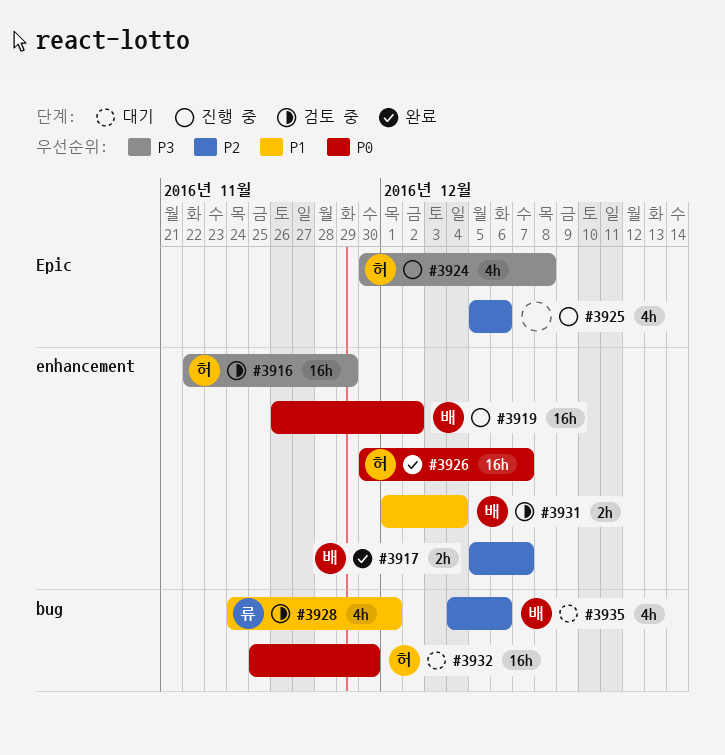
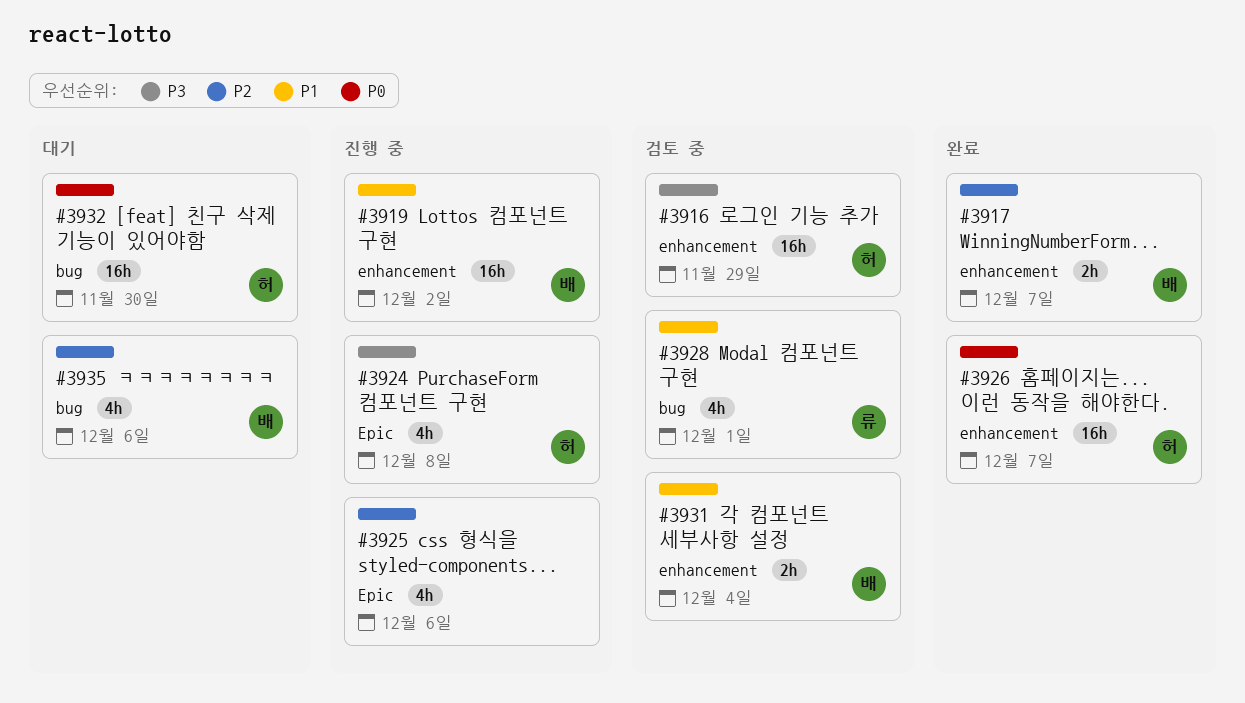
#3919, priority: P0 -> P1

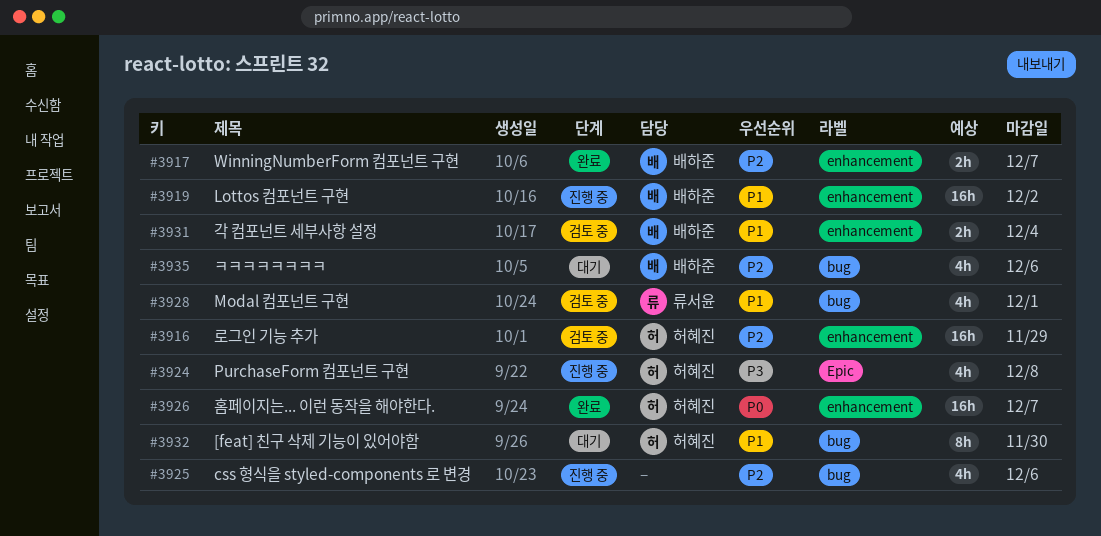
#3916, priority: P3 -> P2
#3925, label: Epic -> bug
#3932, priority: P0 -> P1
#3932, estimate: 16h -> 8h

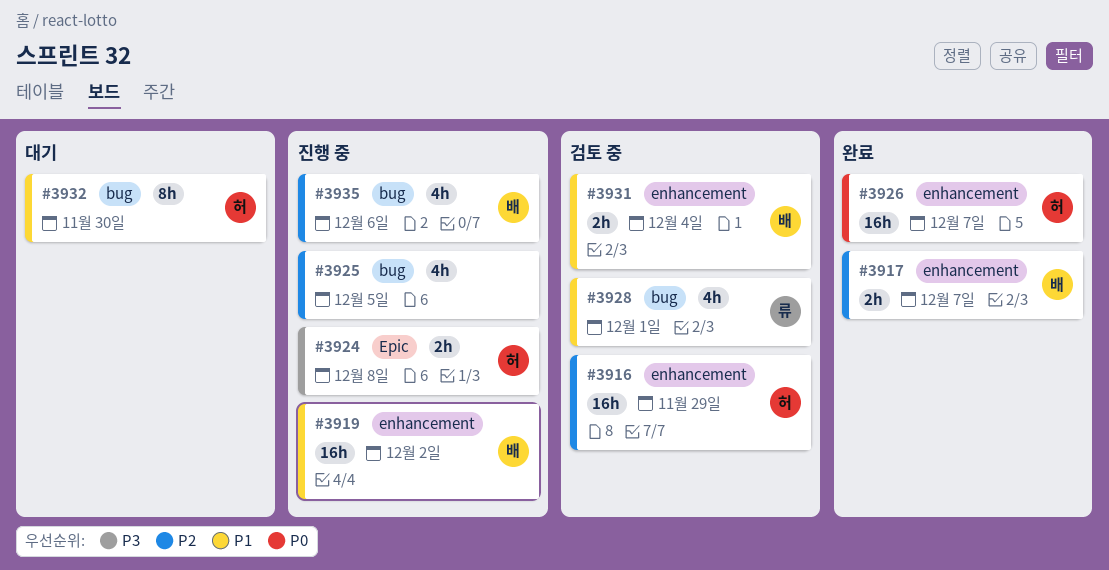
#3924, estimate: 4h -> 2h
#3925, due: Dec 6 -> Dec 5
#3935, status: 대기 -> 진행 중

